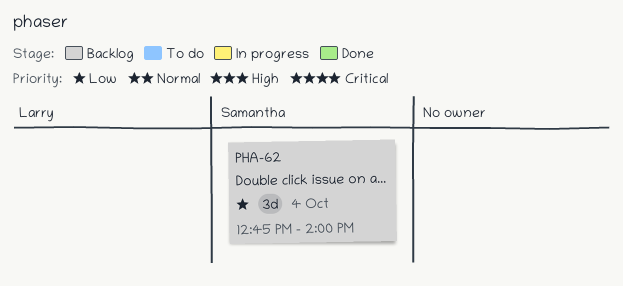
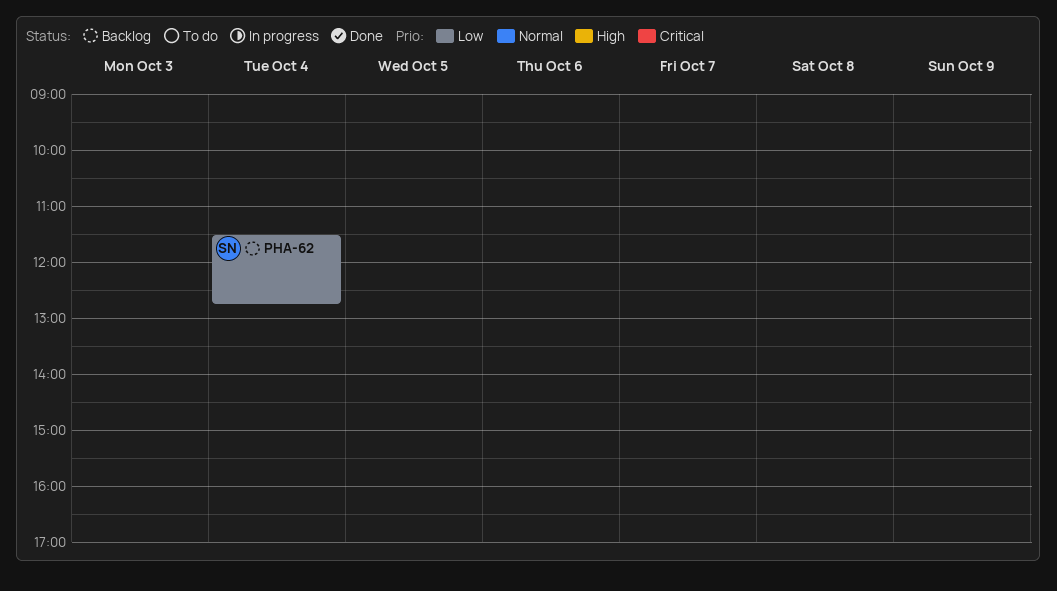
PHA-62, begins: 12:45 -> 11:30
PHA-62, ends: 14:00 -> 12:45

